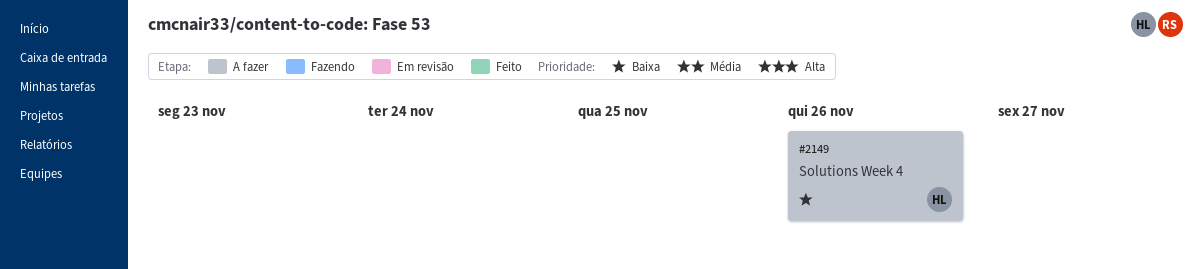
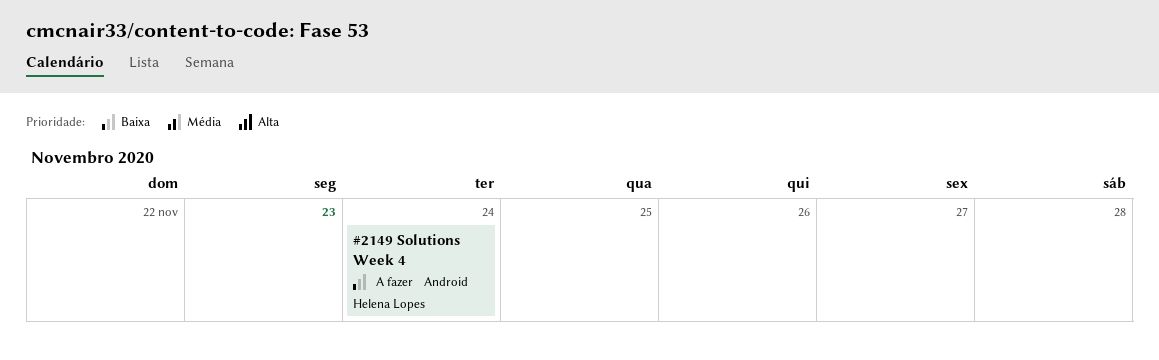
#2149, due: Nov 26 -> Nov 24

